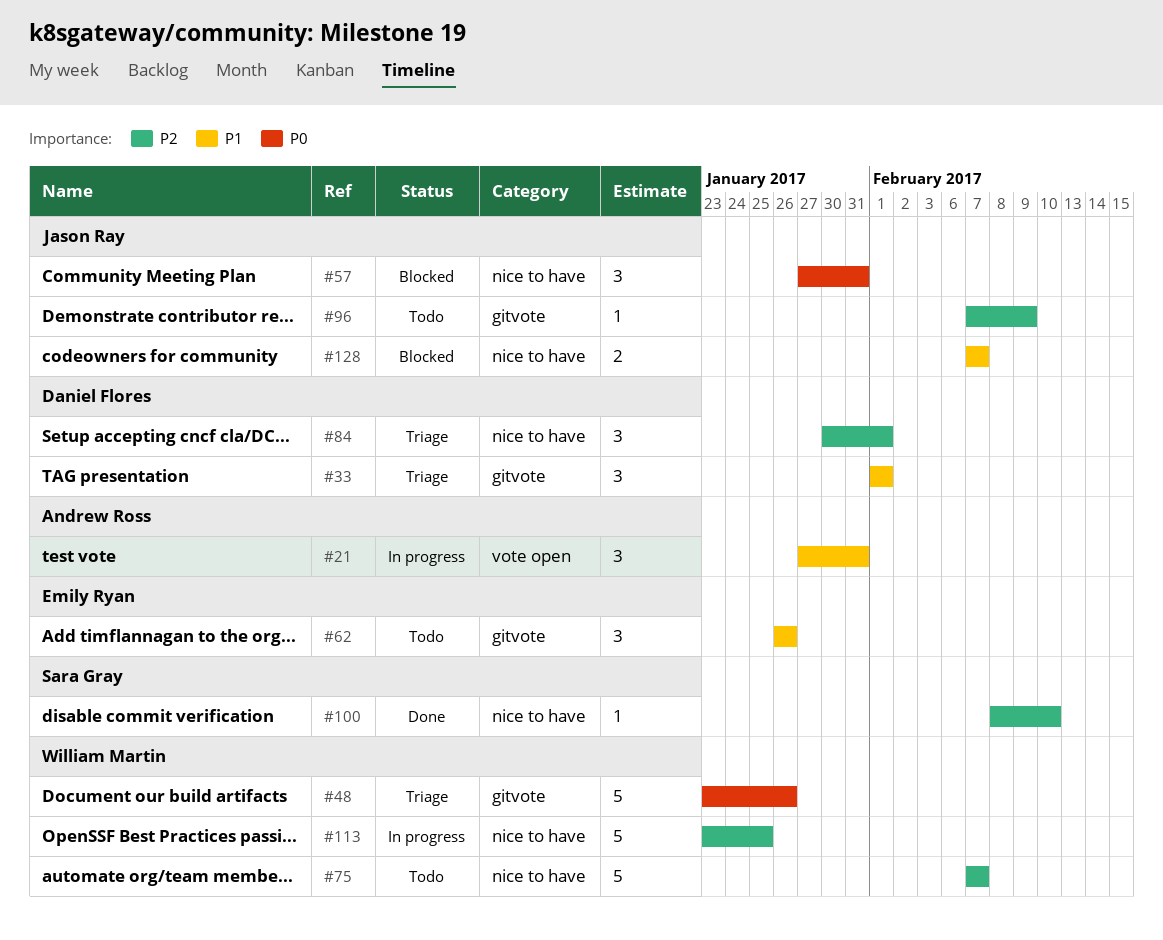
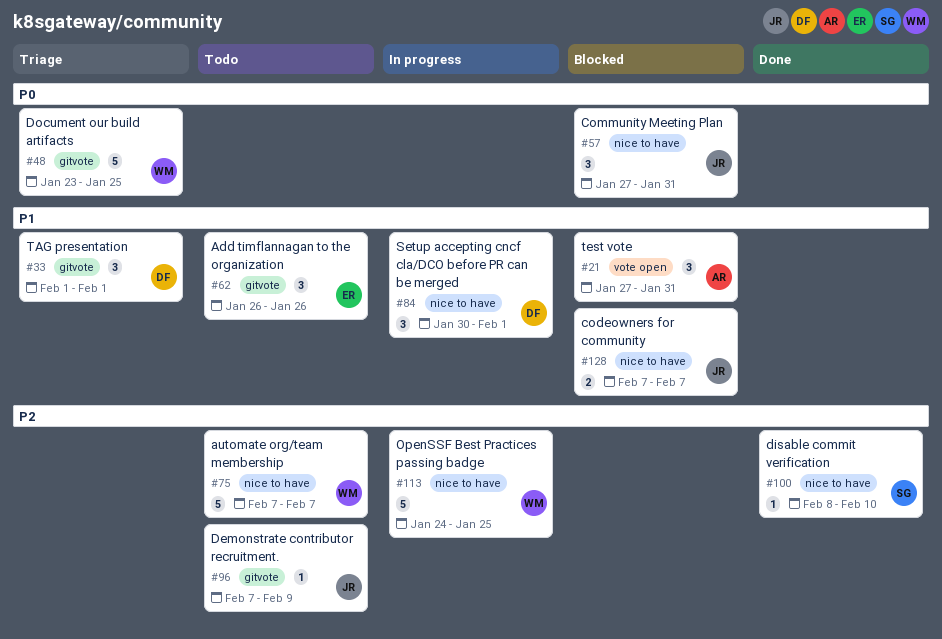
#21, status: In progress -> Blocked
#48, due: Jan 26 -> Jan 25
#84, status: Triage -> In progress
#84, priority: P2 -> P1
#113, start: Jan 23 -> Jan 24

